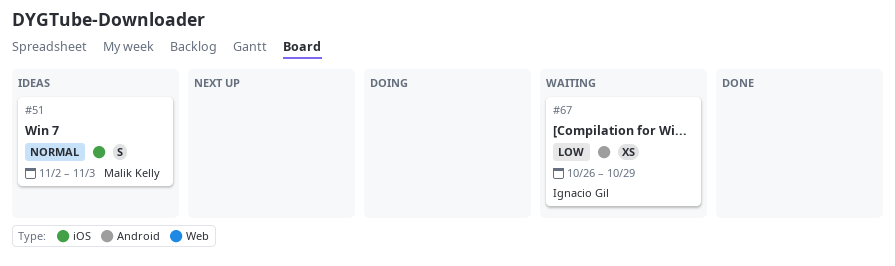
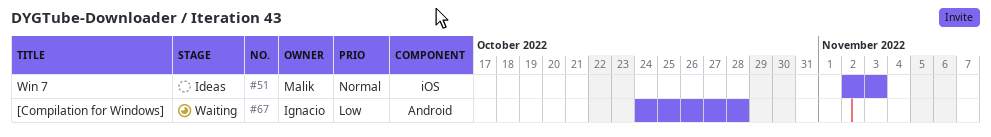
#67, start: Oct 26 -> Oct 24
#67, due: Oct 29 -> Oct 28

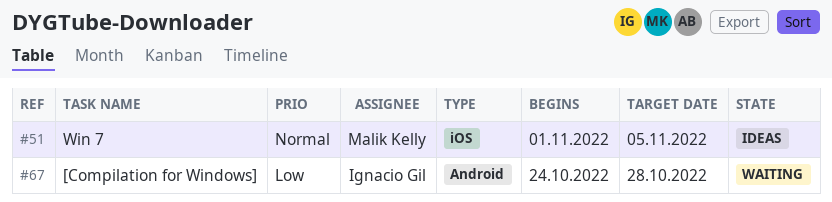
#51, start: Nov 2 -> Nov 1
#51, due: Nov 3 -> Nov 5

